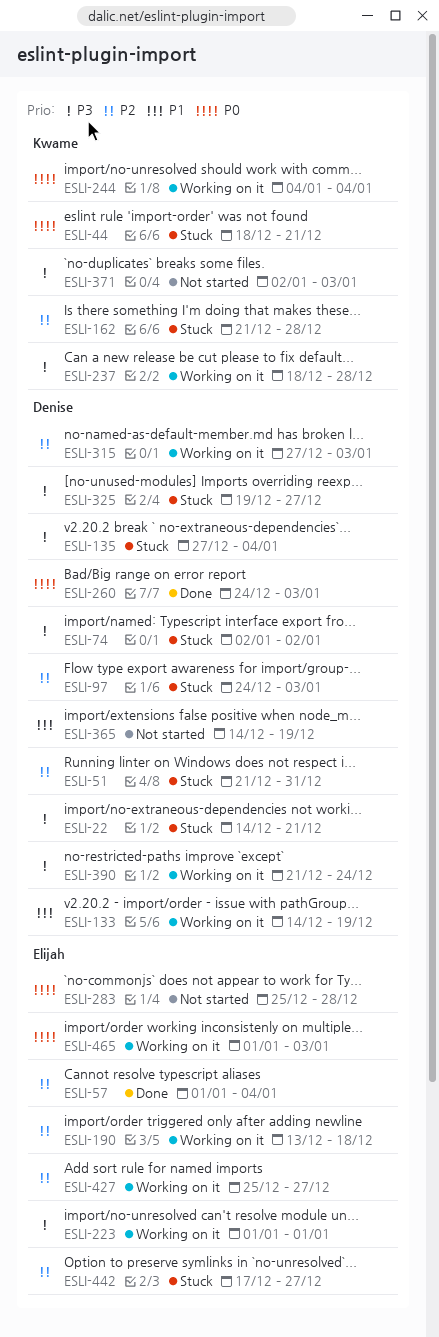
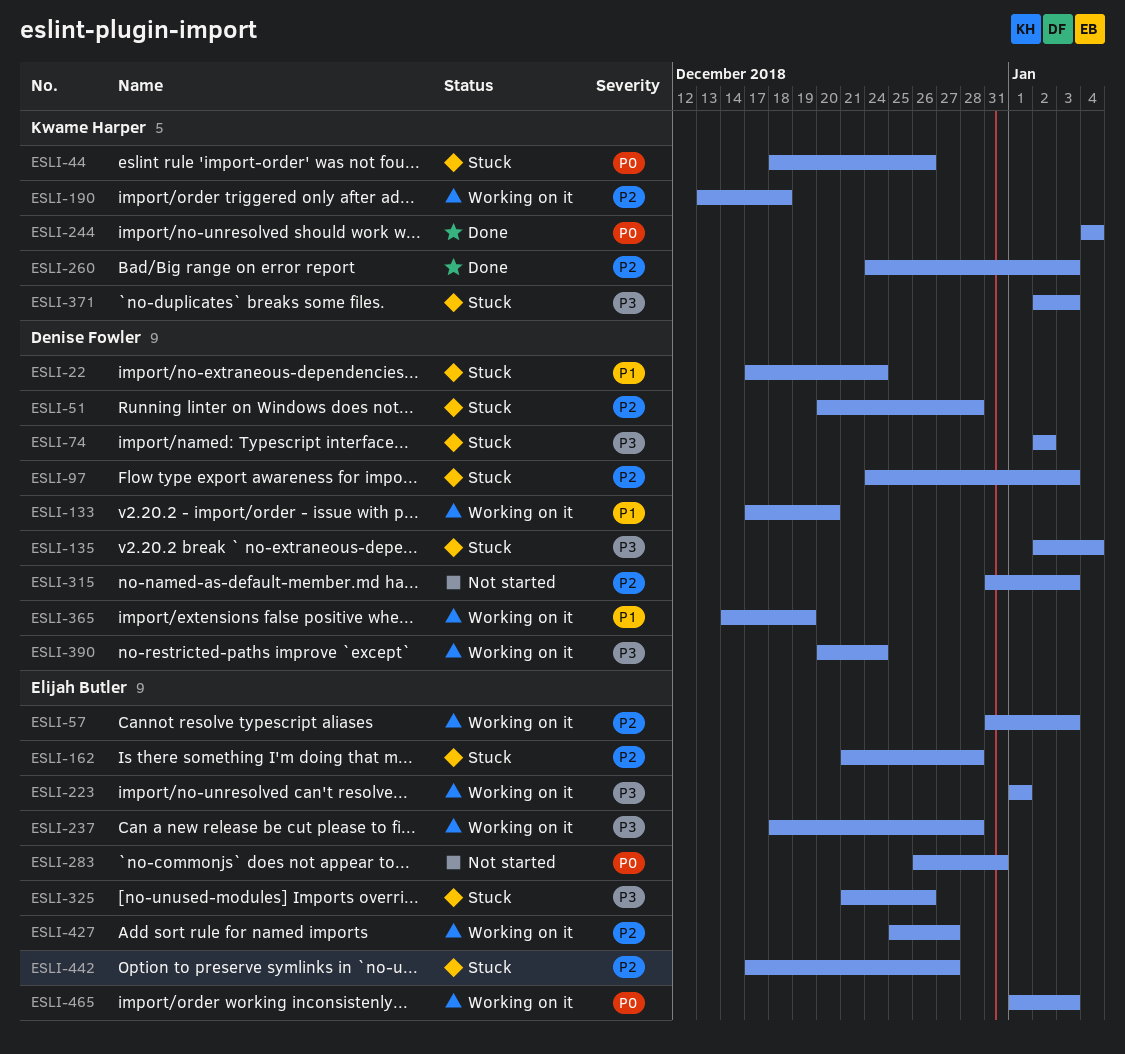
ESLI-22, priority: P3 -> P1
ESLI-22, start: Dec 14 -> Dec 17
ESLI-22, due: Dec 21 -> Dec 24
ESLI-44, due: Dec 21 -> Dec 26
ESLI-51, start: Dec 21 -> Dec 20
ESLI-51, due: Dec 31 -> Dec 28
ESLI-57, status: Done -> Working on it
ESLI-57, start: Jan 1 -> Dec 31
ESLI-57, due: Jan 4 -> Jan 3
ESLI-133, start: Dec 14 -> Dec 17
ESLI-133, due: Dec 19 -> Dec 20
ESLI-135, start: Dec 27 -> Jan 2
ESLI-162, owner: Kwame Harper -> Elijah Butler
ESLI-190, owner: Elijah Butler -> Kwame Harper
ESLI-237, owner: Kwame Harper -> Elijah Butler
ESLI-244, status: Working on it -> Done
ESLI-260, owner: Denise Fowler -> Kwame Harper
ESLI-260, priority: P0 -> P2
ESLI-283, start: Dec 25 -> Dec 26
ESLI-283, due: Dec 28 -> Dec 31
ESLI-315, status: Working on it -> Not started
ESLI-315, start: Dec 27 -> Dec 31
ESLI-325, owner: Denise Fowler -> Elijah Butler
ESLI-325, start: Dec 19 -> Dec 21
ESLI-325, due: Dec 27 -> Dec 26
ESLI-365, status: Not started -> Working on it
ESLI-371, status: Not started -> Stuck
ESLI-390, start: Dec 21 -> Dec 20

